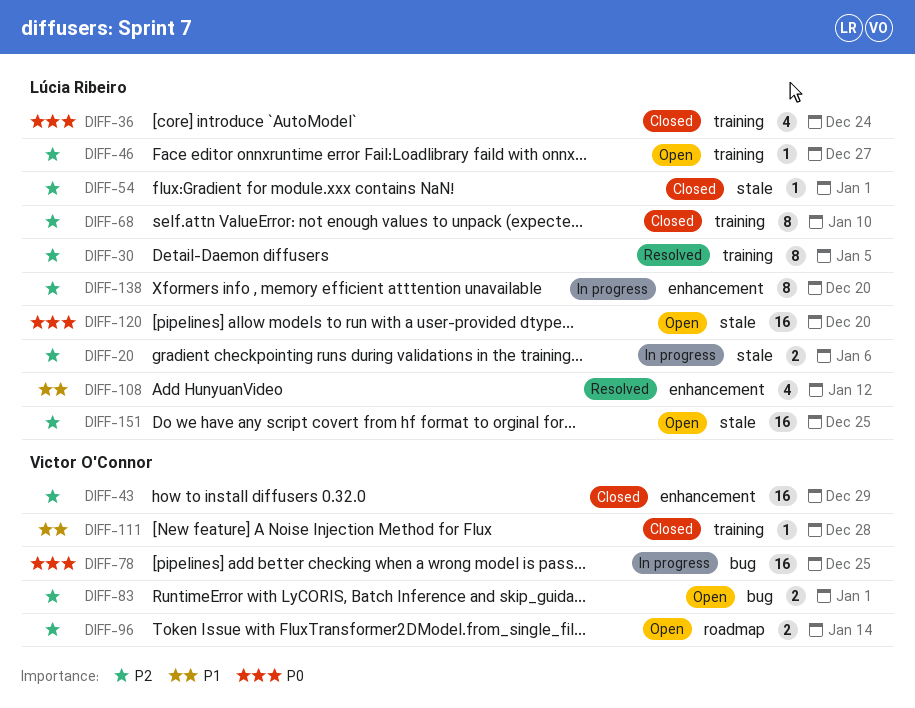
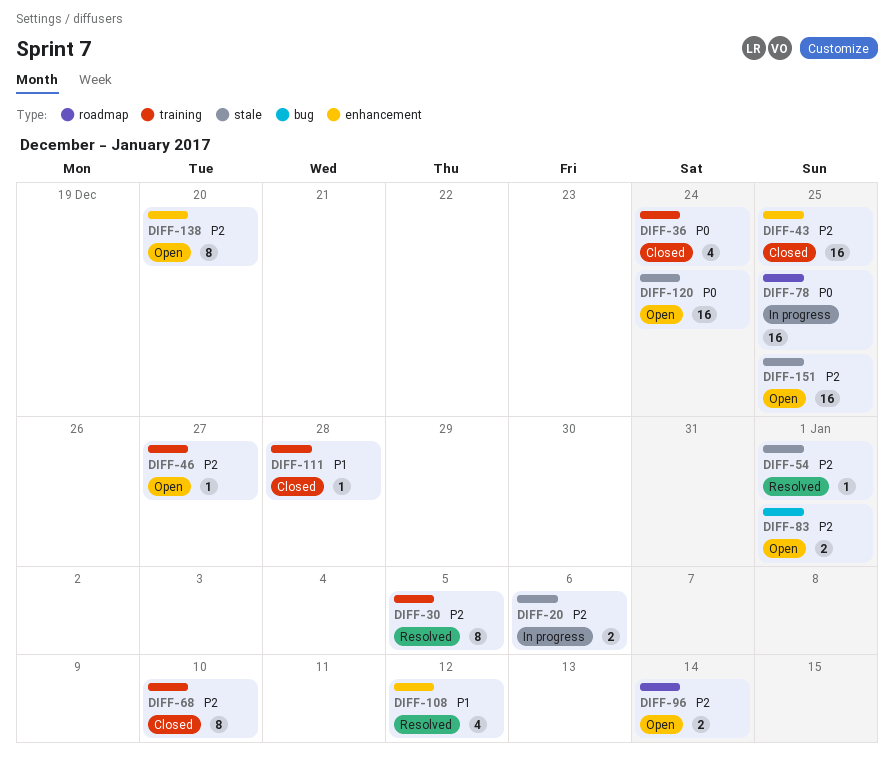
DIFF-43, due: Dec 29 -> Dec 25
DIFF-54, status: Closed -> Resolved
DIFF-78, label: bug -> roadmap
DIFF-120, due: Dec 20 -> Dec 24
DIFF-138, status: In progress -> Open

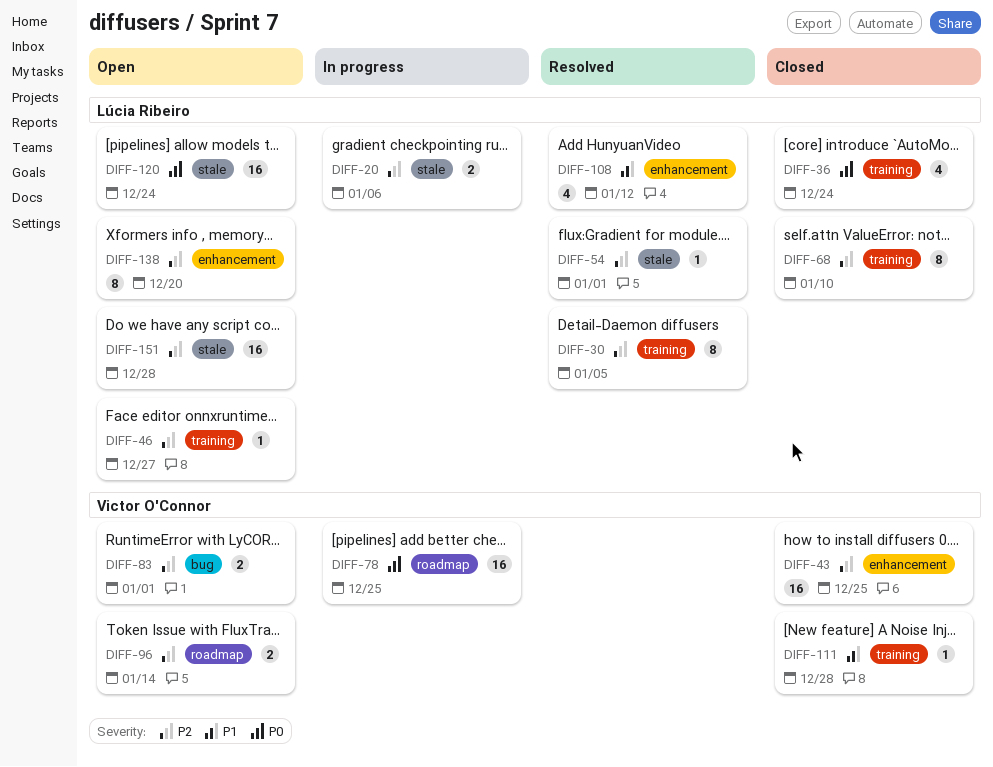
DIFF-151, due: Dec 25 -> Dec 28

